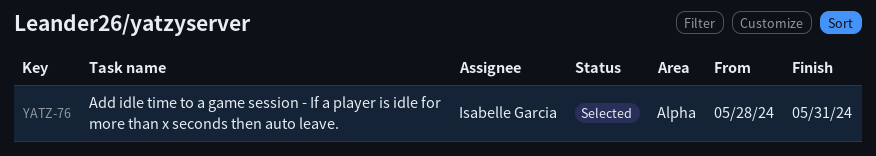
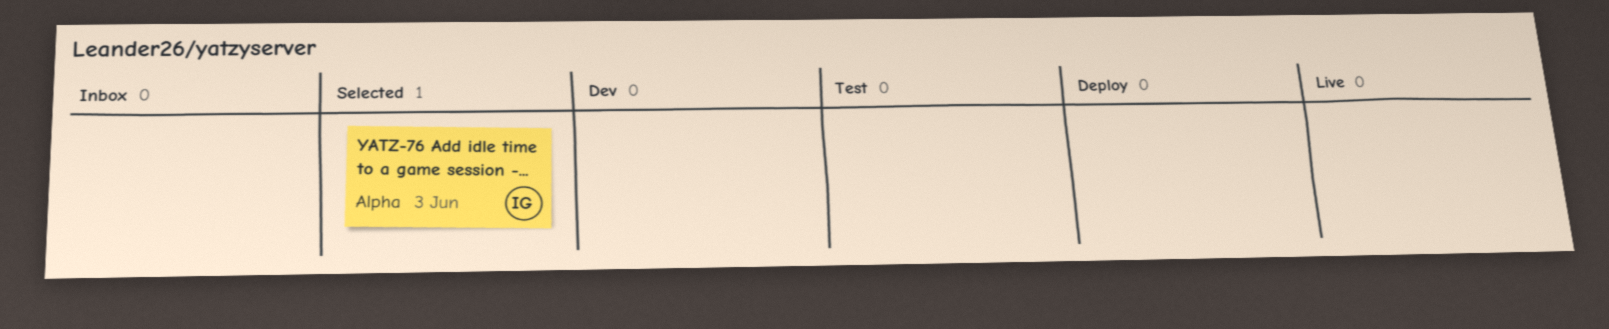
YATZ-76, due: May 31 -> Jun 3

